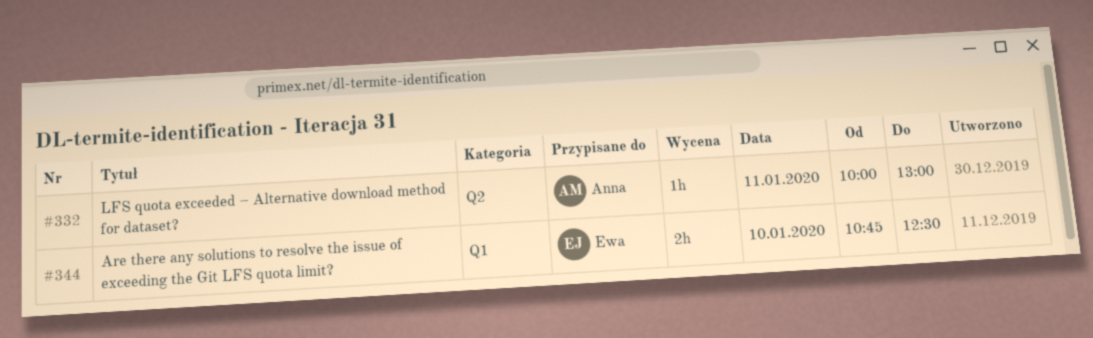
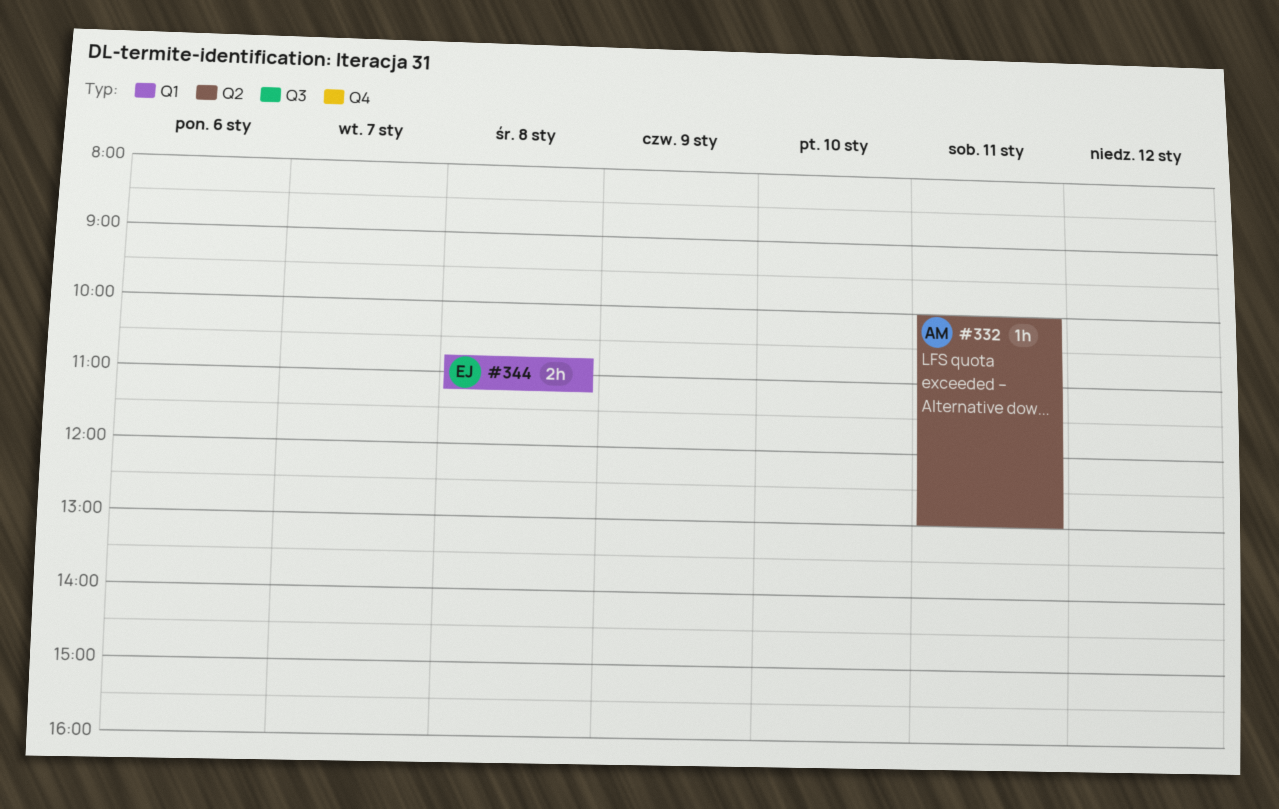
#344, day: Jan 10 -> Jan 8
#344, ends: 12:30 -> 11:15

